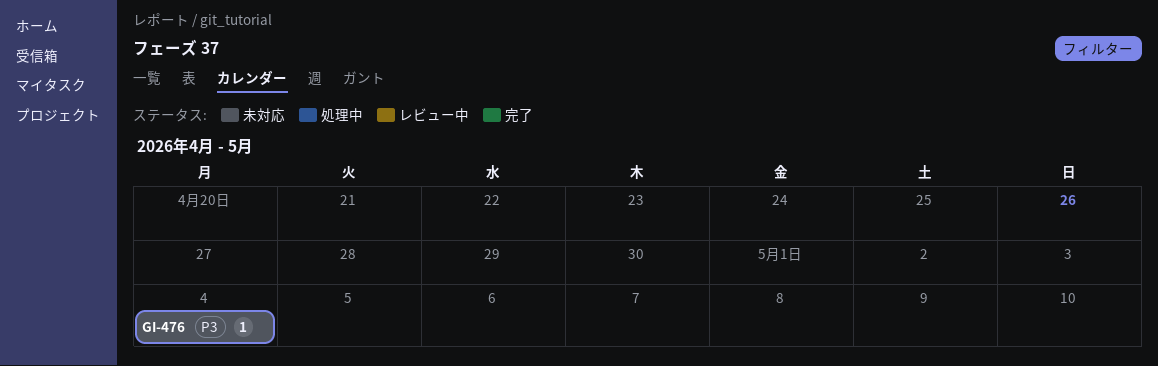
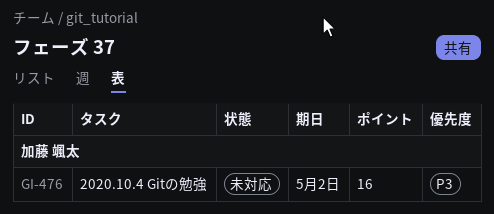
GI-476, estimate: 1 -> 16
GI-476, due: May 4 -> May 2

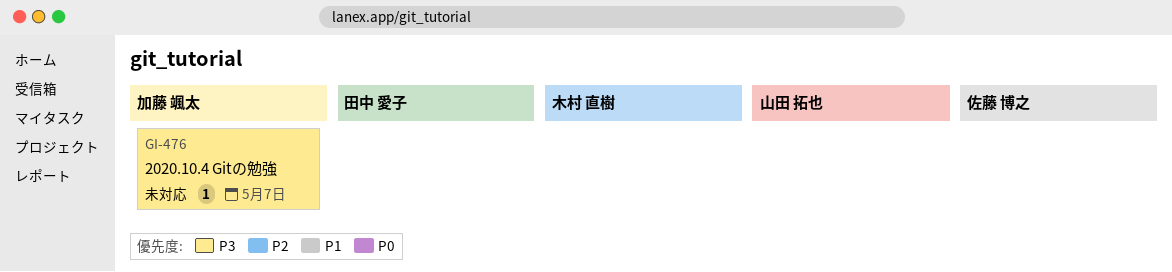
GI-476, estimate: 16 -> 1
GI-476, due: May 2 -> May 7

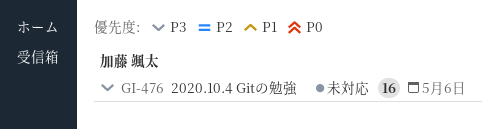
GI-476, estimate: 1 -> 16
GI-476, due: May 7 -> May 6

